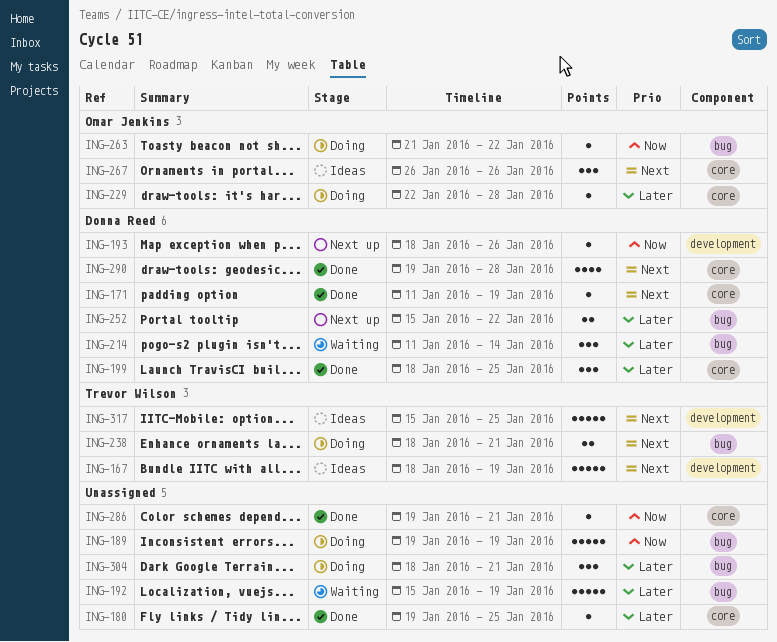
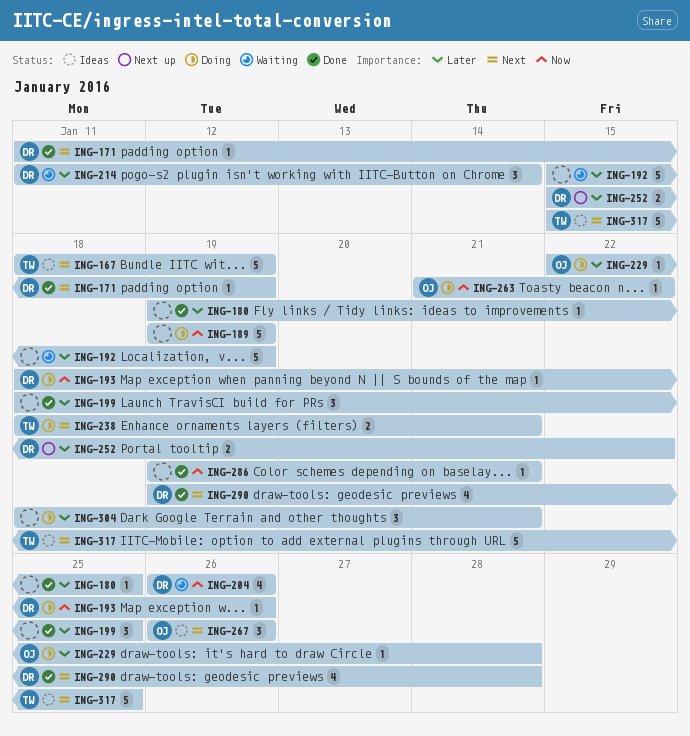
ING-193, status: Next up -> Doing
ING-199, owner: Donna Reed -> none
ING-204: none -> present

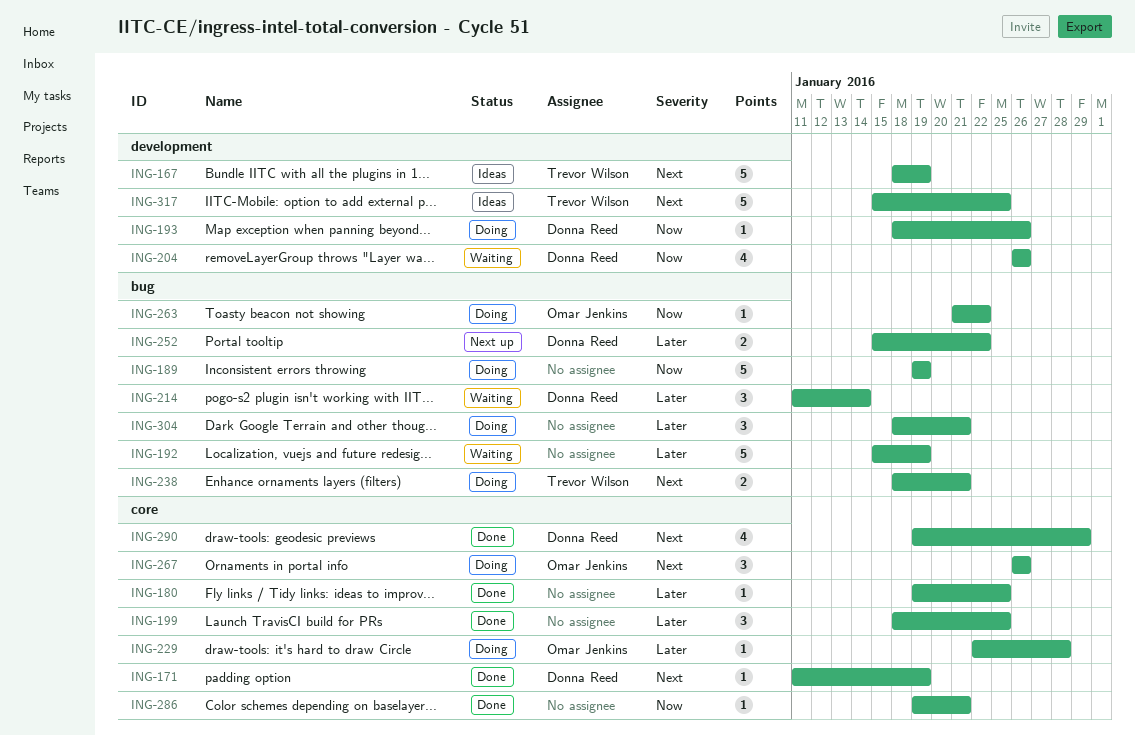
ING-267, status: Ideas -> Doing
ING-290, due: Jan 28 -> Jan 29

